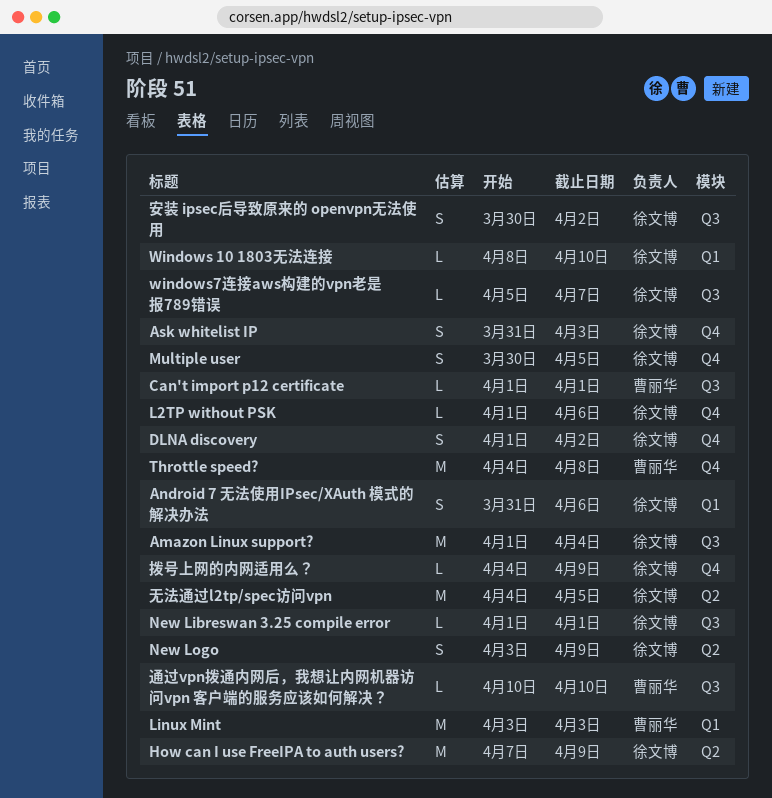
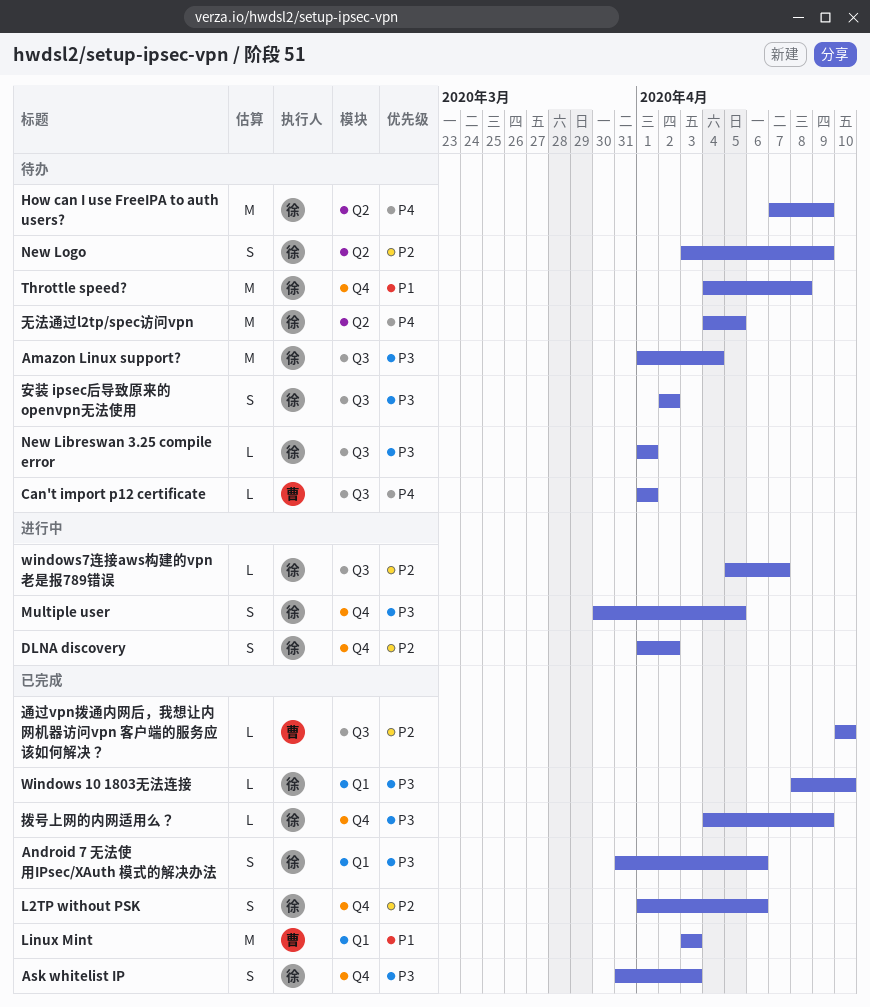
L2TP without PSK, estimate: L -> S
Throttle speed?, owner: 曹丽华 -> 徐文博
安装 ipsec后导致原来的 openvpn无法使用, start: Mar 30 -> Apr 2

